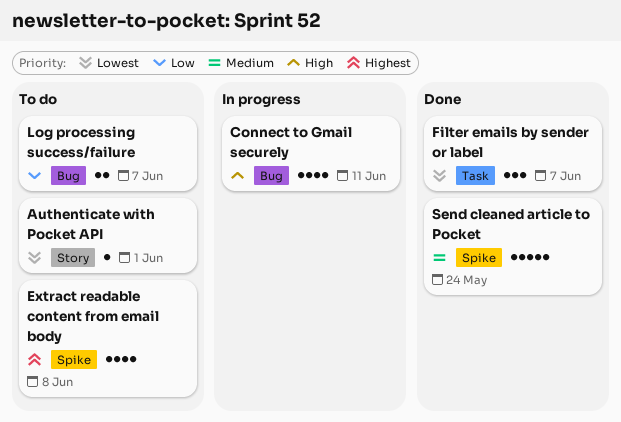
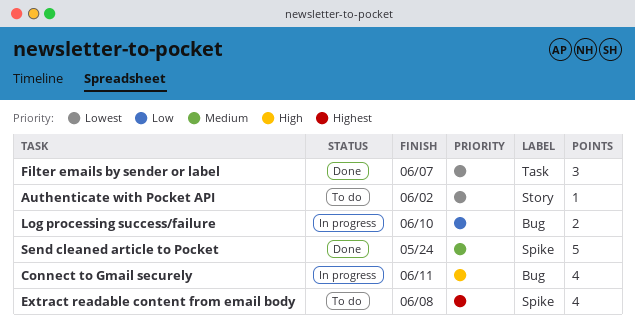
Authenticate with Pocket API, due: Jun 1 -> Jun 2
Log processing success/failure, status: To do -> In progress
Log processing success/failure, due: Jun 7 -> Jun 10

